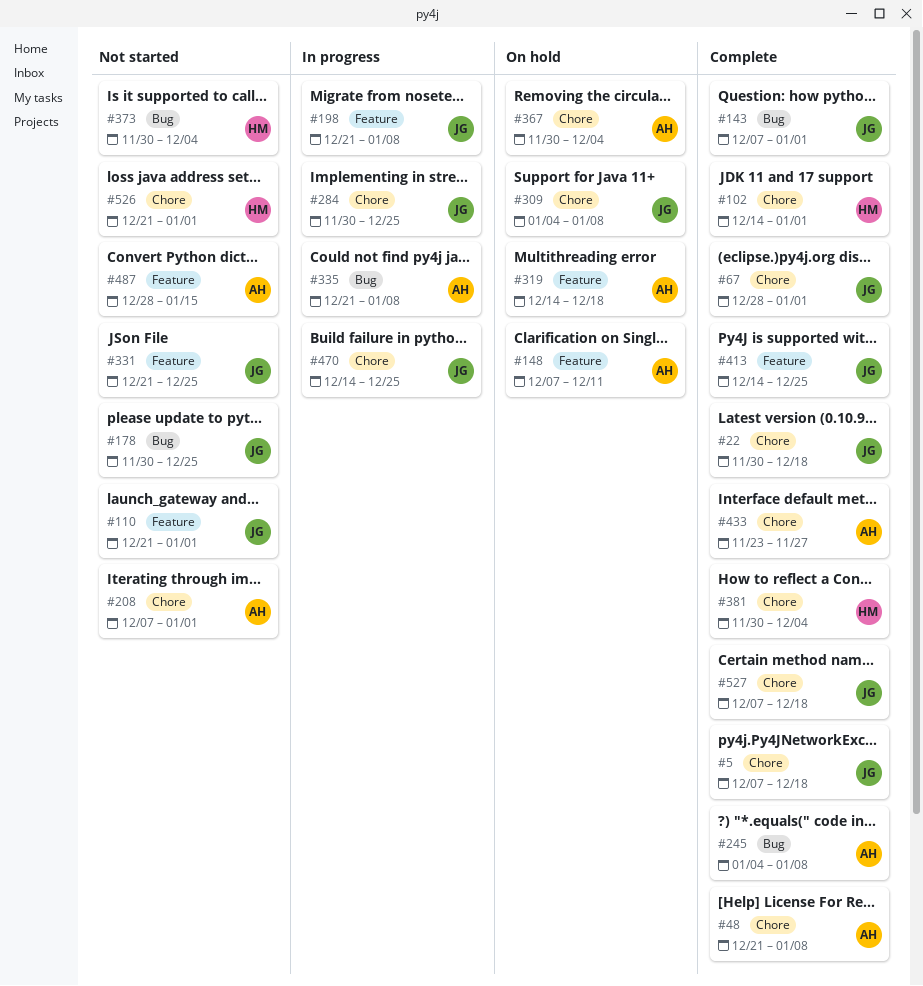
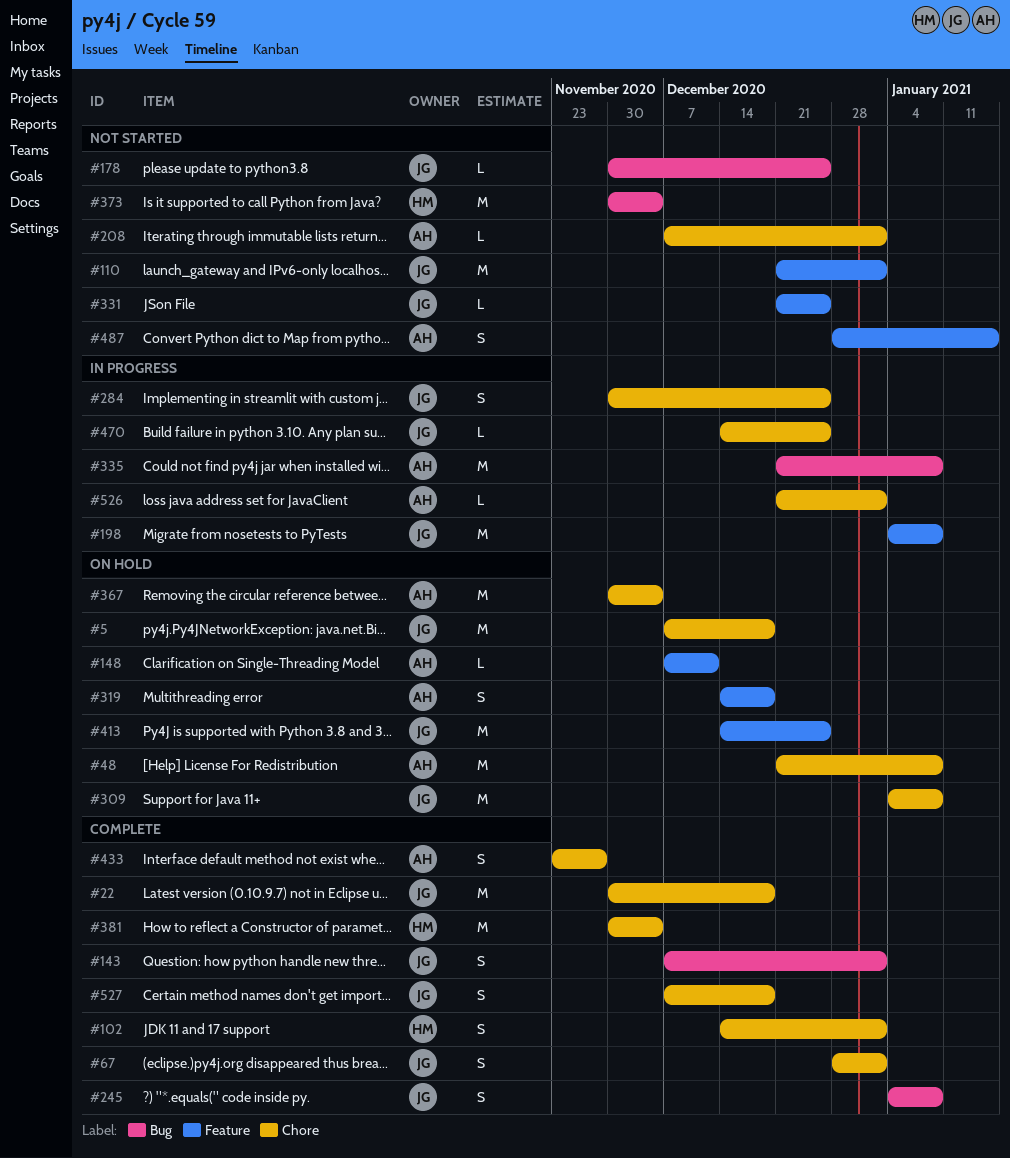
#5, status: Complete -> On hold
#48, status: Complete -> On hold
#198, start: Dec 21 -> Jan 4
#245, owner: AH -> JG
#413, status: Complete -> On hold
#526, status: Not started -> In progress
#526, owner: HM -> AH

